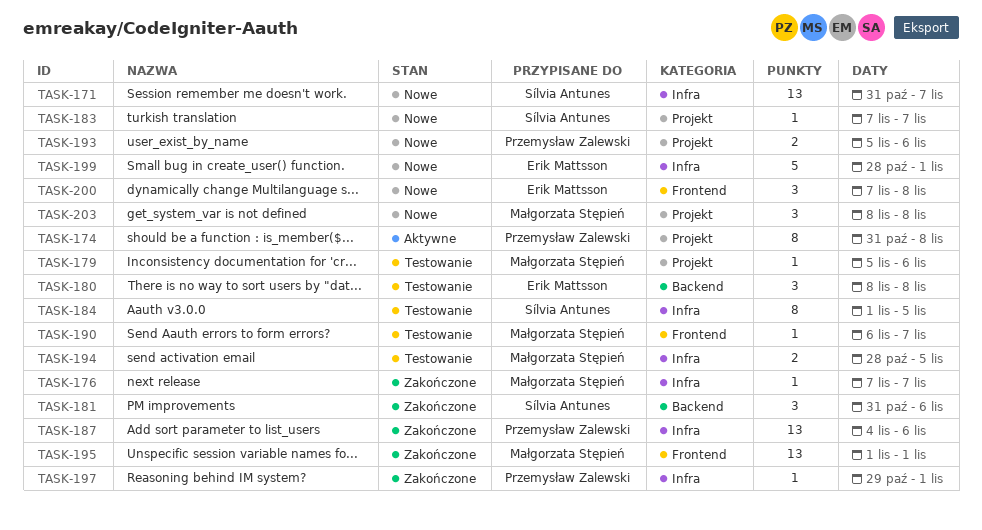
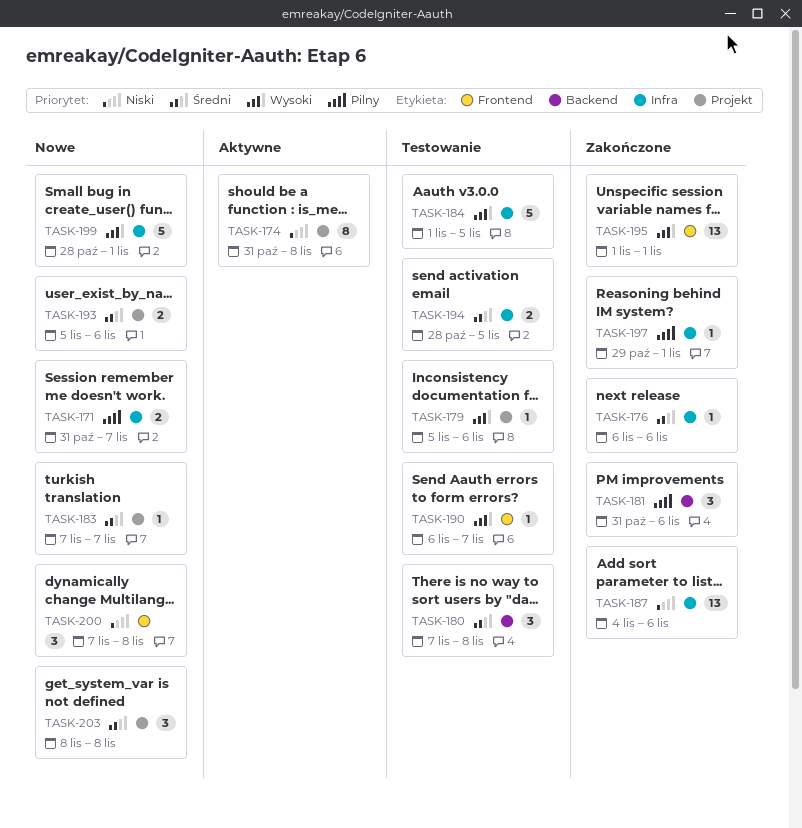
TASK-171, estimate: 13 -> 2
TASK-176, start: Nov 7 -> Nov 6
TASK-176, due: Nov 7 -> Nov 6
TASK-180, start: Nov 8 -> Nov 7
TASK-184, estimate: 8 -> 5

